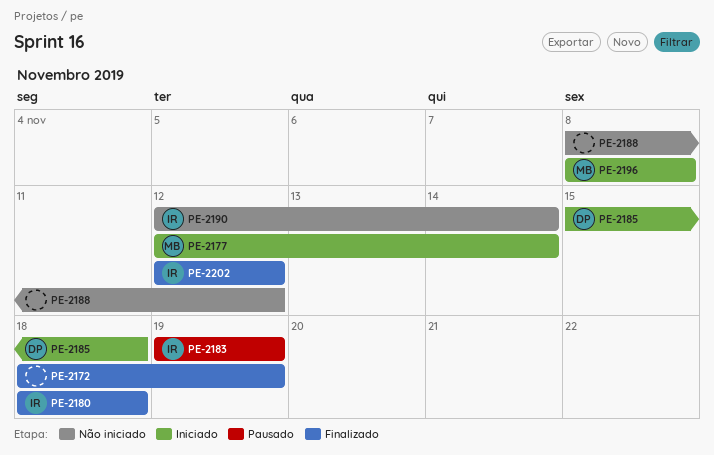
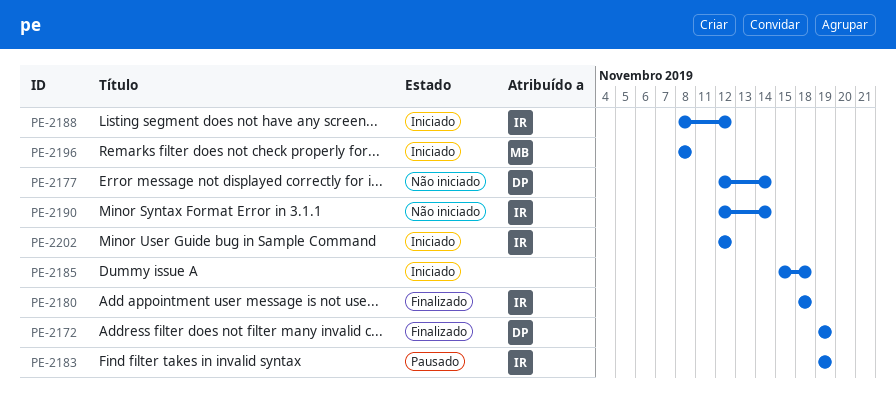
PE-2172, owner: none -> DP
PE-2172, start: Nov 18 -> Nov 19
PE-2177, status: Iniciado -> Não iniciado
PE-2177, owner: MB -> DP
PE-2185, owner: DP -> none
PE-2188, status: Não iniciado -> Iniciado
PE-2188, owner: none -> IR
PE-2202, status: Finalizado -> Iniciado

